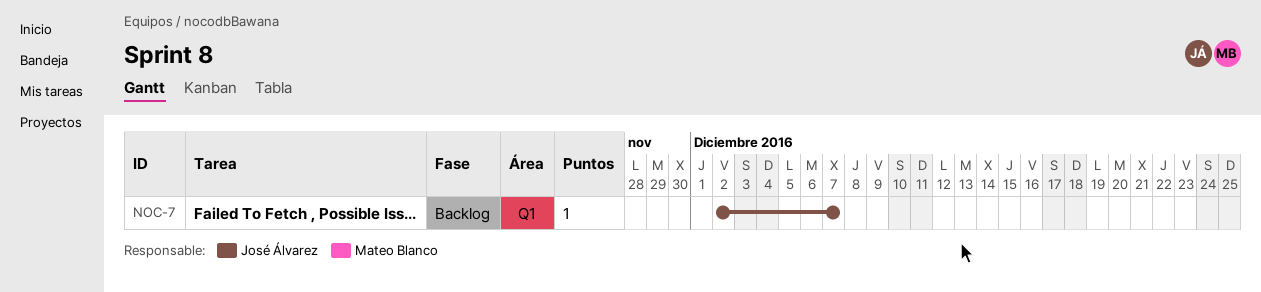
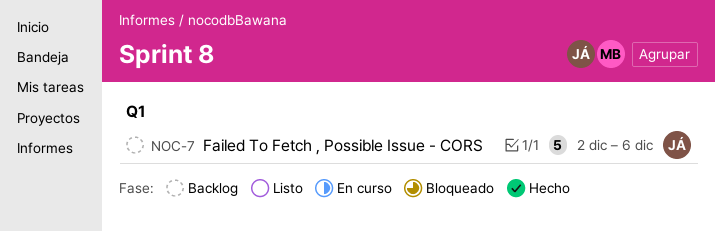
NOC-7, estimate: 1 -> 5
NOC-7, due: Dec 7 -> Dec 6

